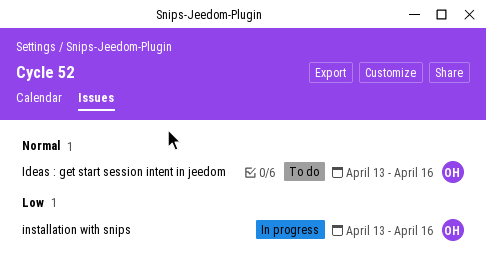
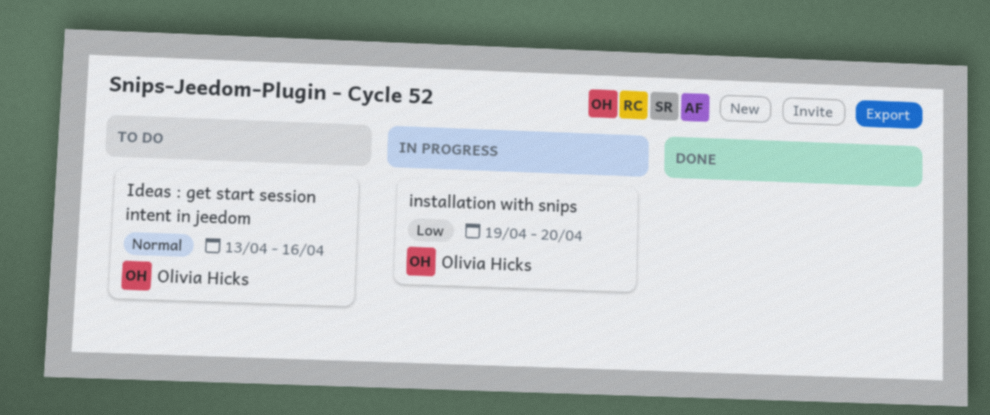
installation with snips, start: Apr 13 -> Apr 19
installation with snips, due: Apr 16 -> Apr 20

